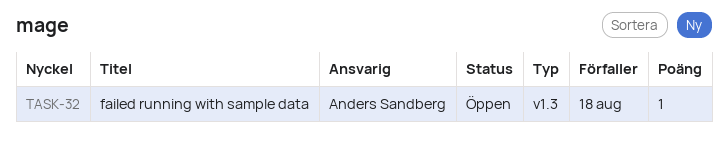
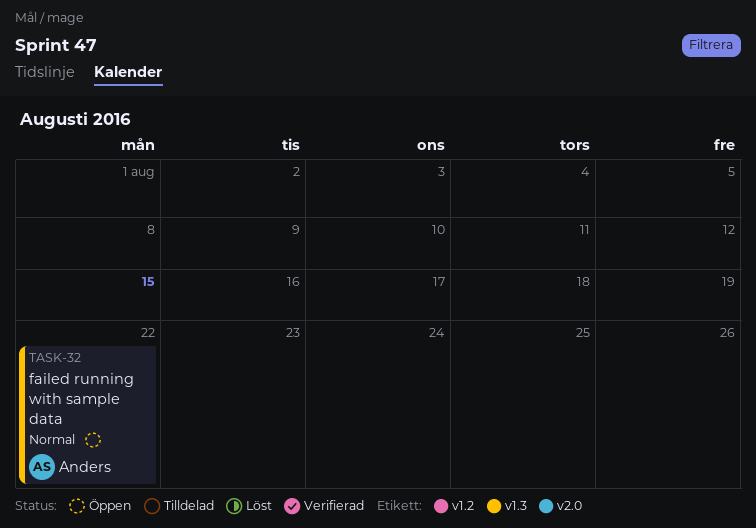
TASK-32, due: Aug 18 -> Aug 22

